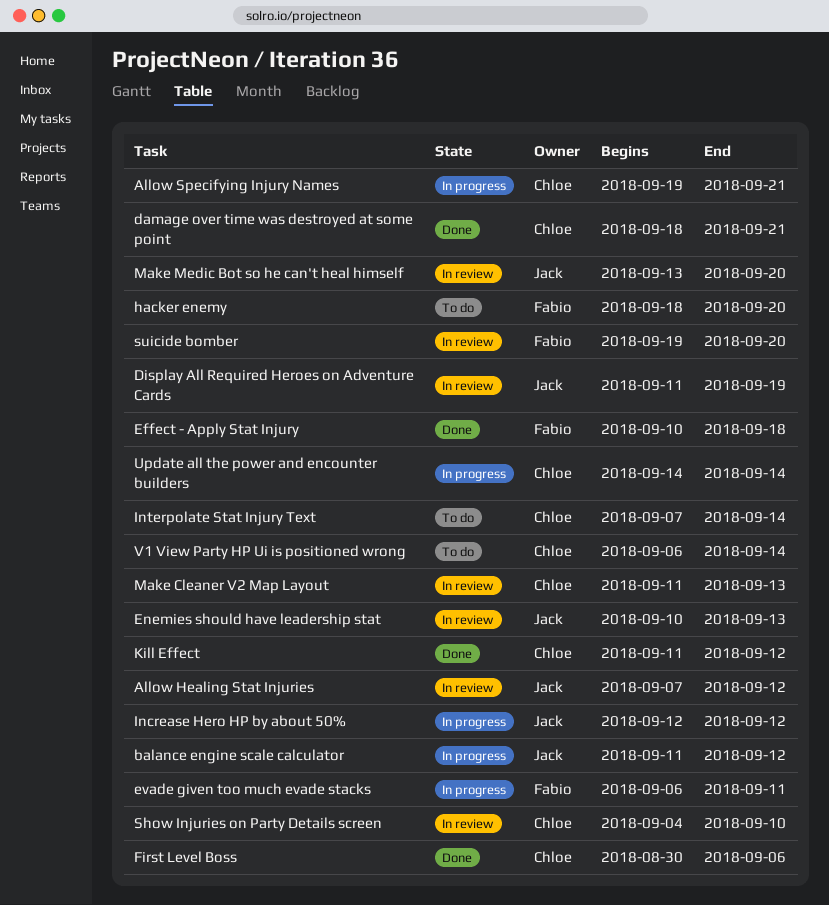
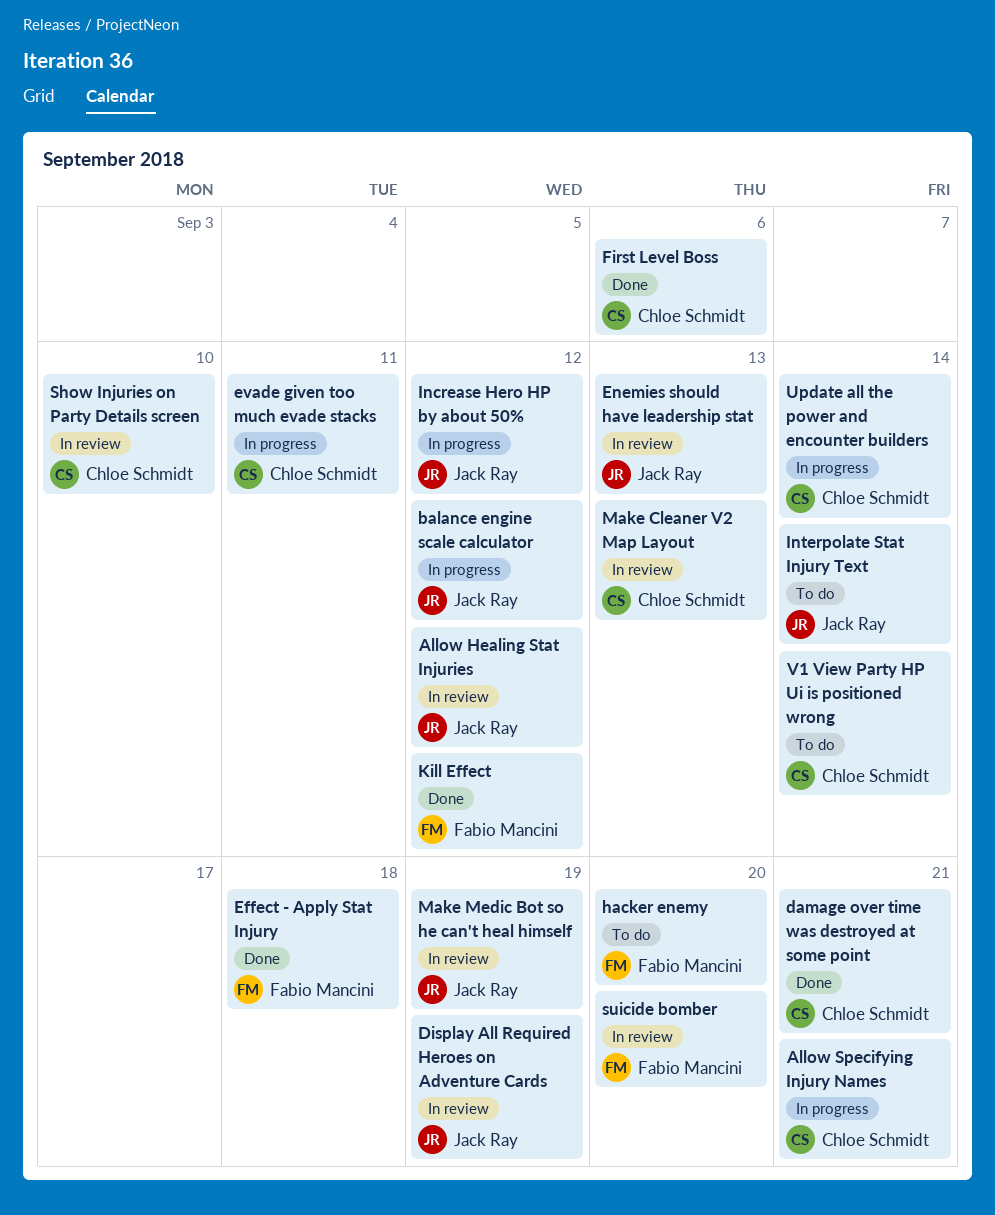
evade given too much evade stacks, owner: Fabio Mancini -> Chloe Schmidt
Interpolate Stat Injury Text, owner: Chloe Schmidt -> Jack Ray
Kill Effect, owner: Chloe Schmidt -> Fabio Mancini
Make Medic Bot so he can't heal himself, due: Sep 20 -> Sep 19

